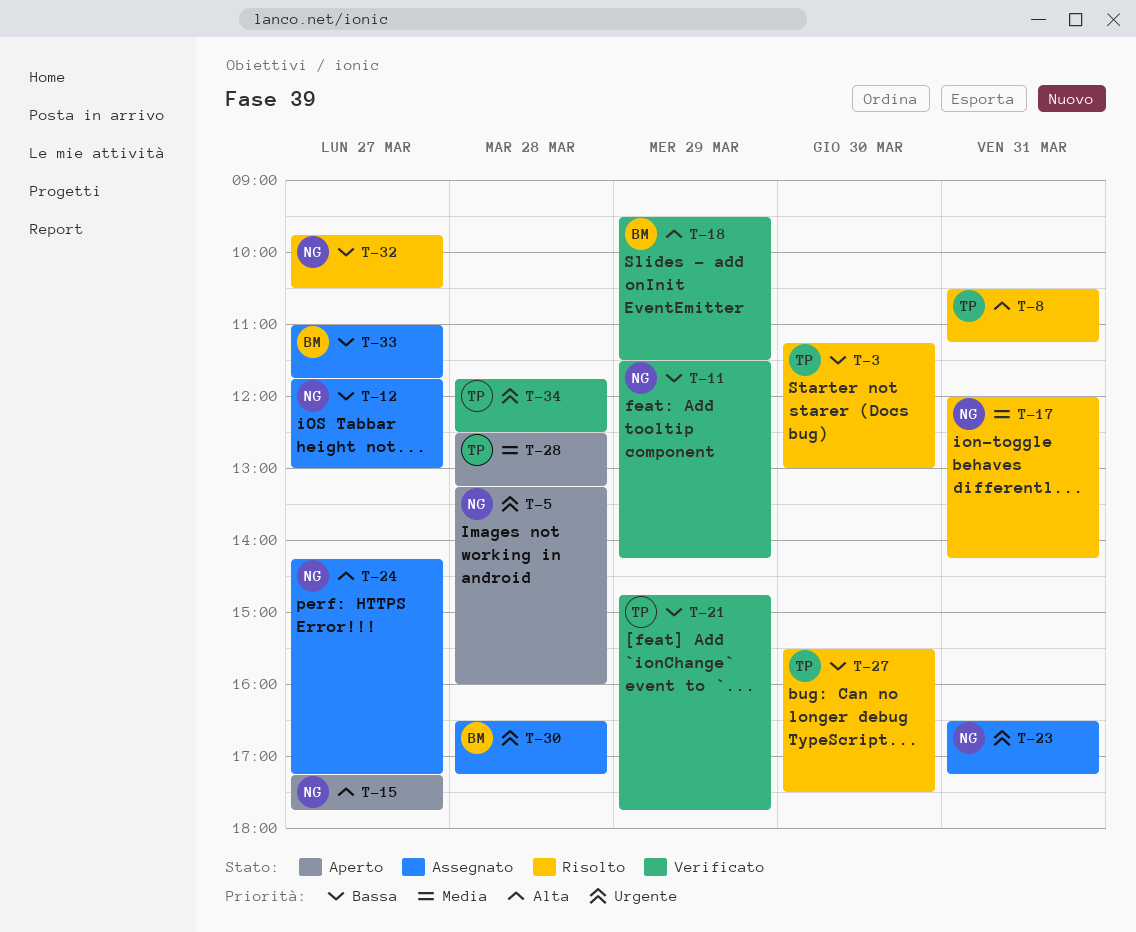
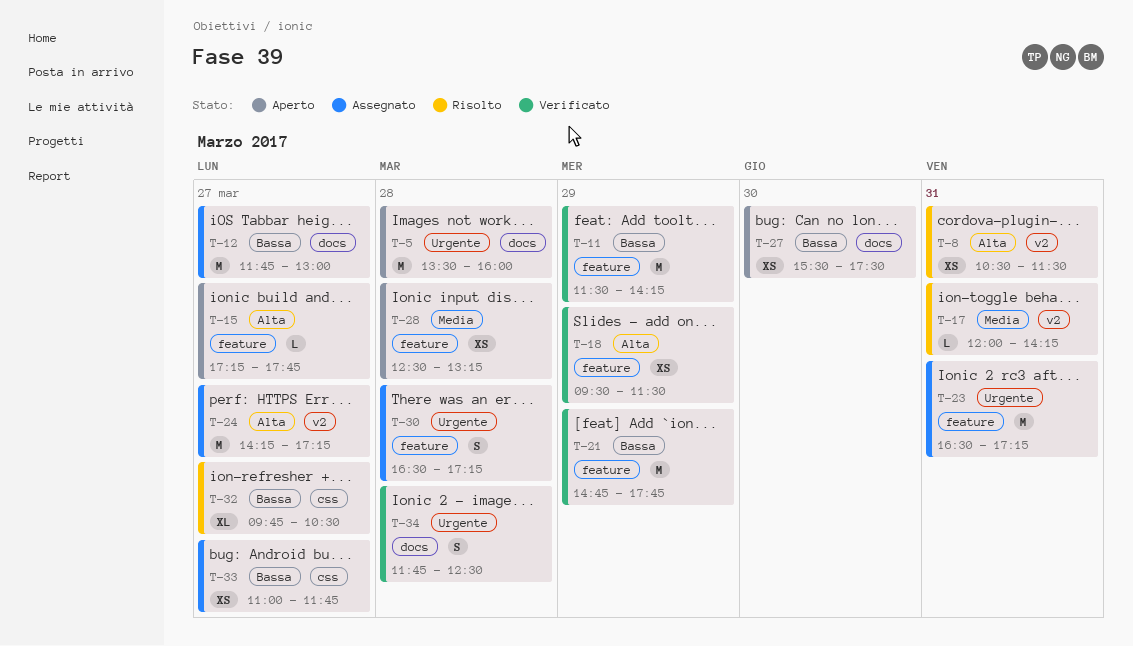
T-3: present -> none
T-5, begins: 13:15 -> 13:30
T-8, ends: 11:15 -> 11:30
T-27, status: Risolto -> Aperto

